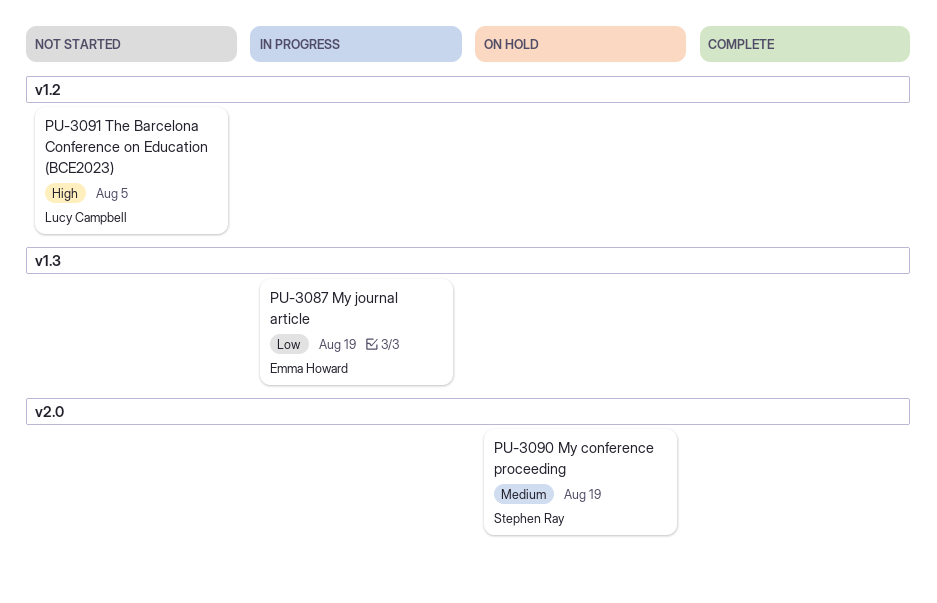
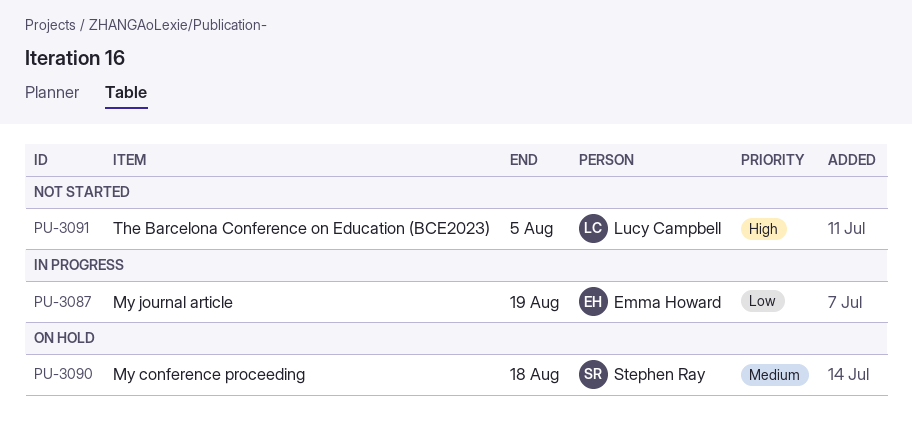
PU-3090, due: Aug 19 -> Aug 18

